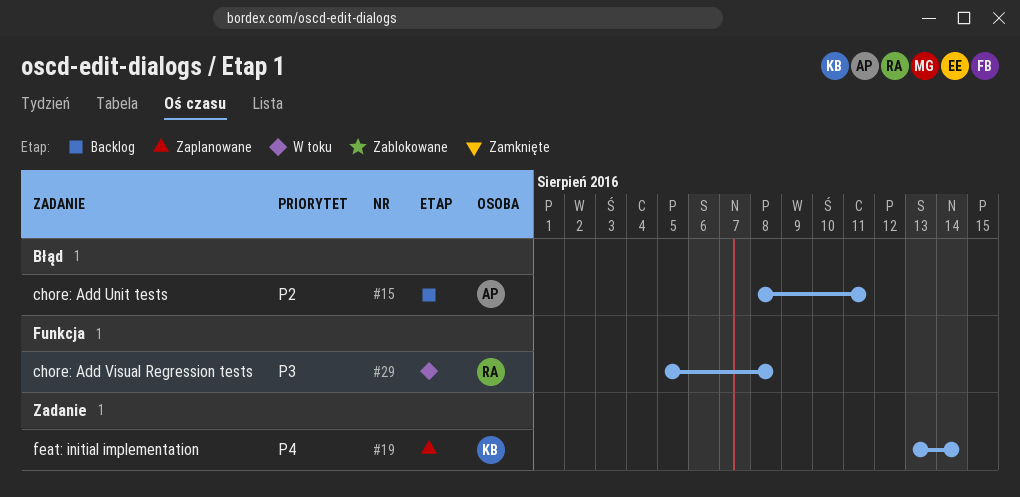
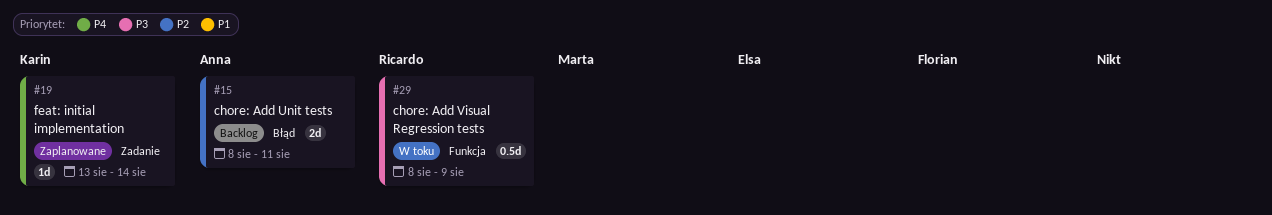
#29, start: Aug 5 -> Aug 8
#29, due: Aug 8 -> Aug 9

